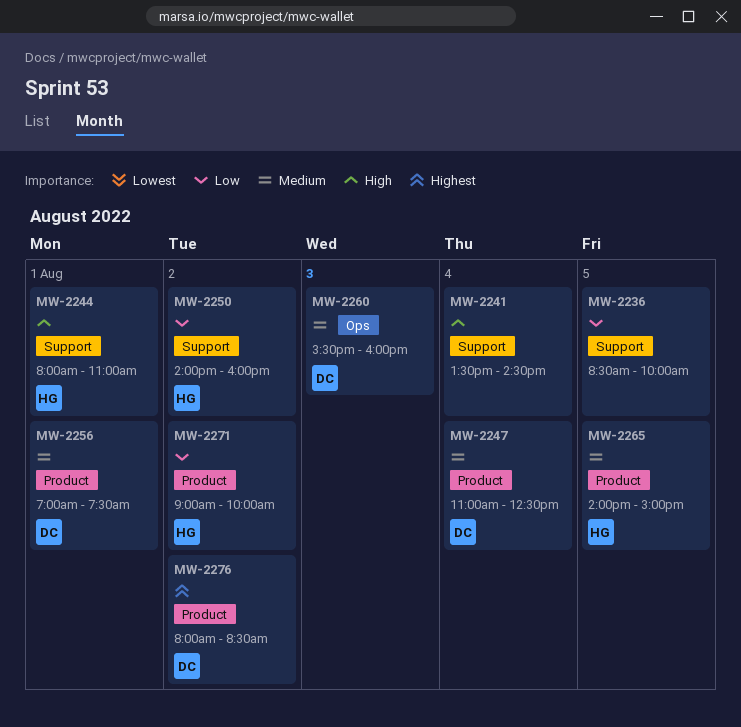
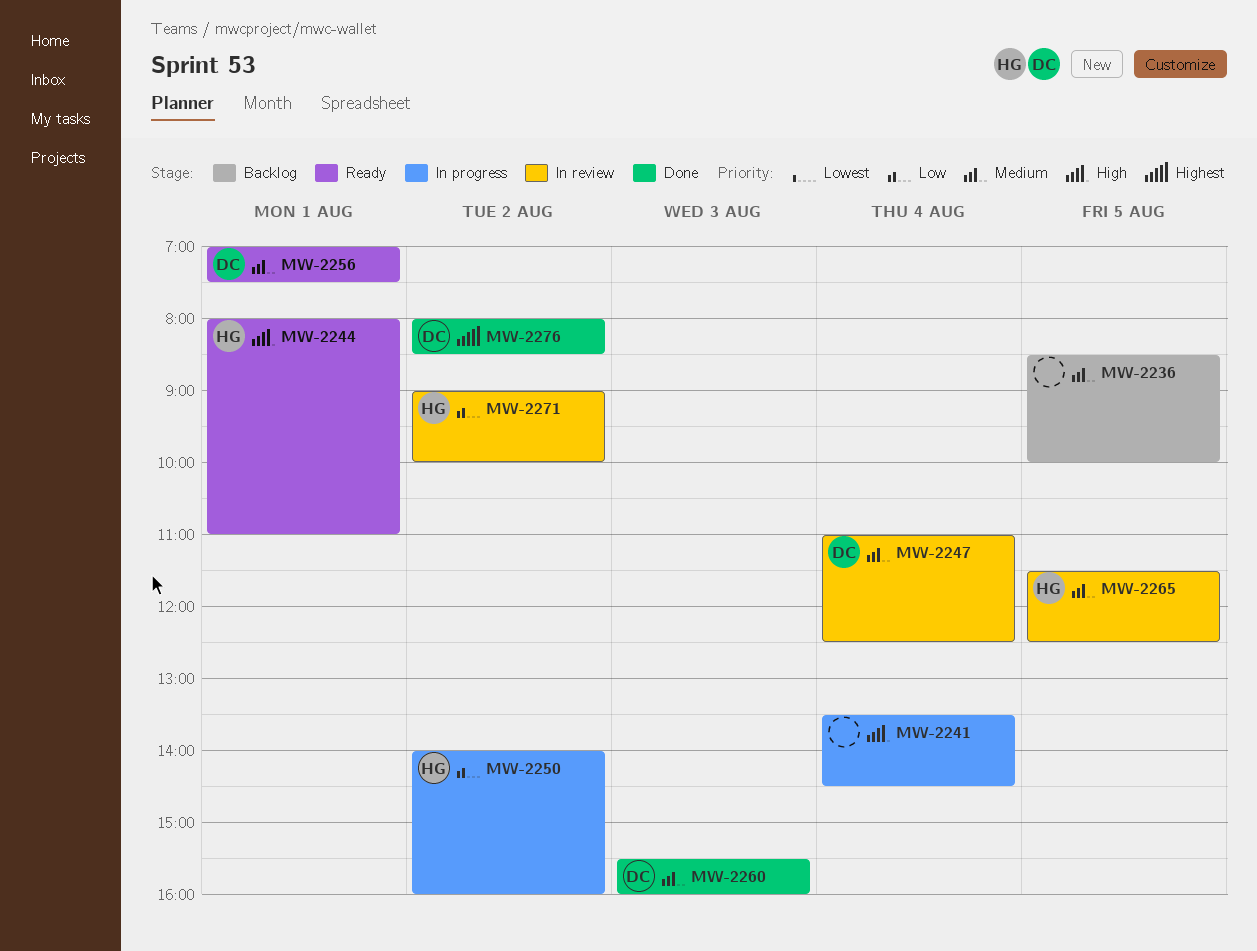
MW-2236, priority: Low -> Medium
MW-2265, begins: 14:00 -> 11:30
MW-2265, ends: 15:00 -> 12:30

